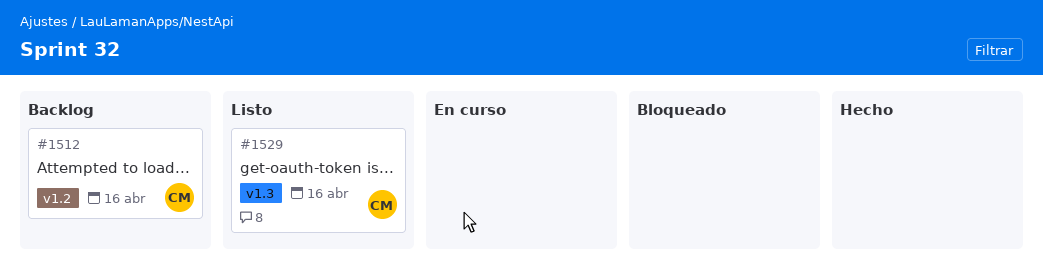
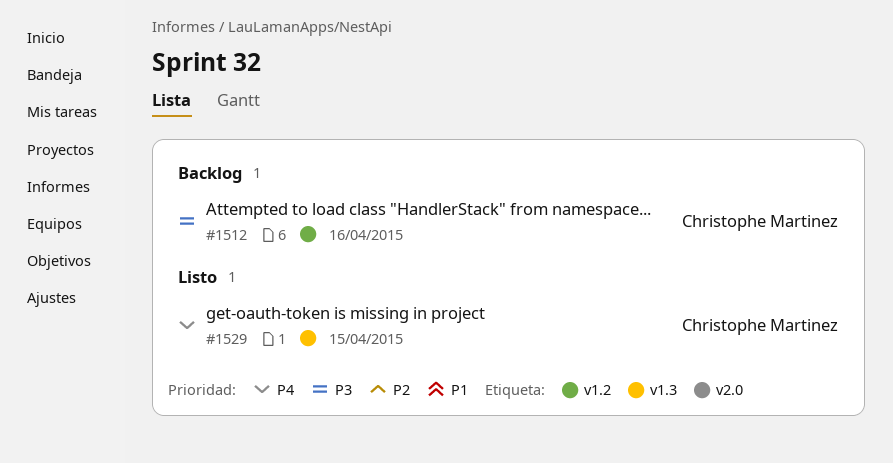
#1529, due: Apr 16 -> Apr 15

